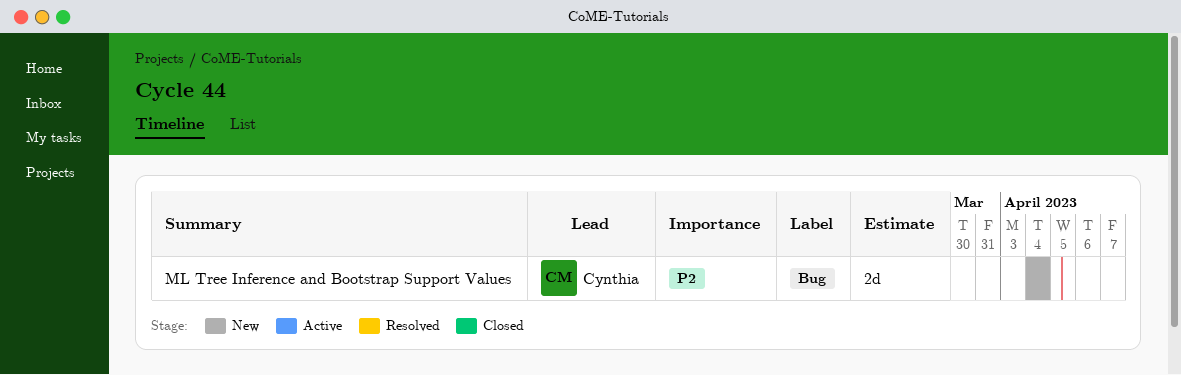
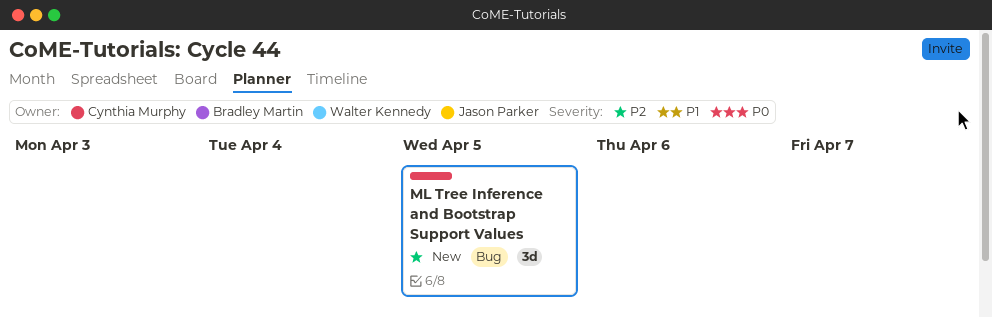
ML Tree Inference and Bootstrap Support Values, estimate: 2d -> 3d
ML Tree Inference and Bootstrap Support Values, due: Apr 4 -> Apr 5

